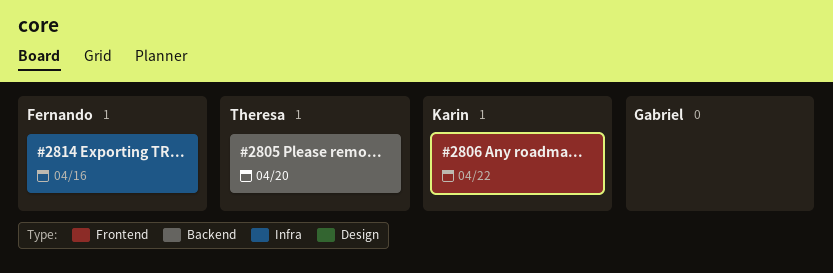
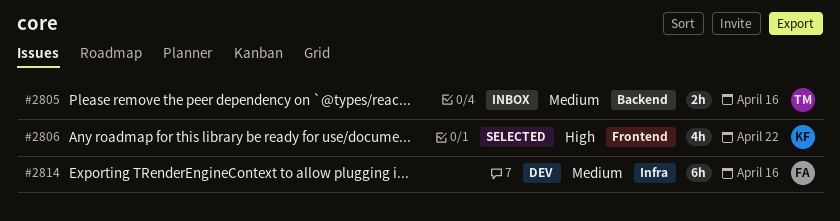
#2805, due: Apr 20 -> Apr 16

